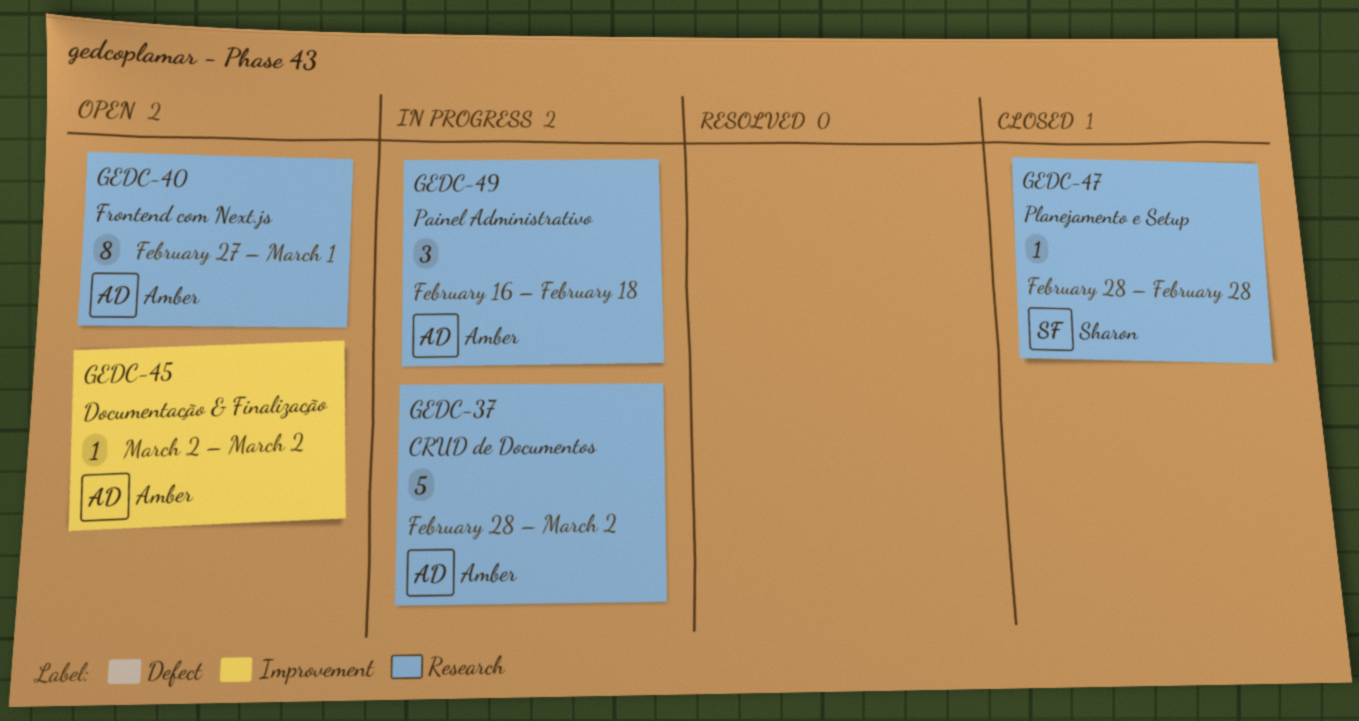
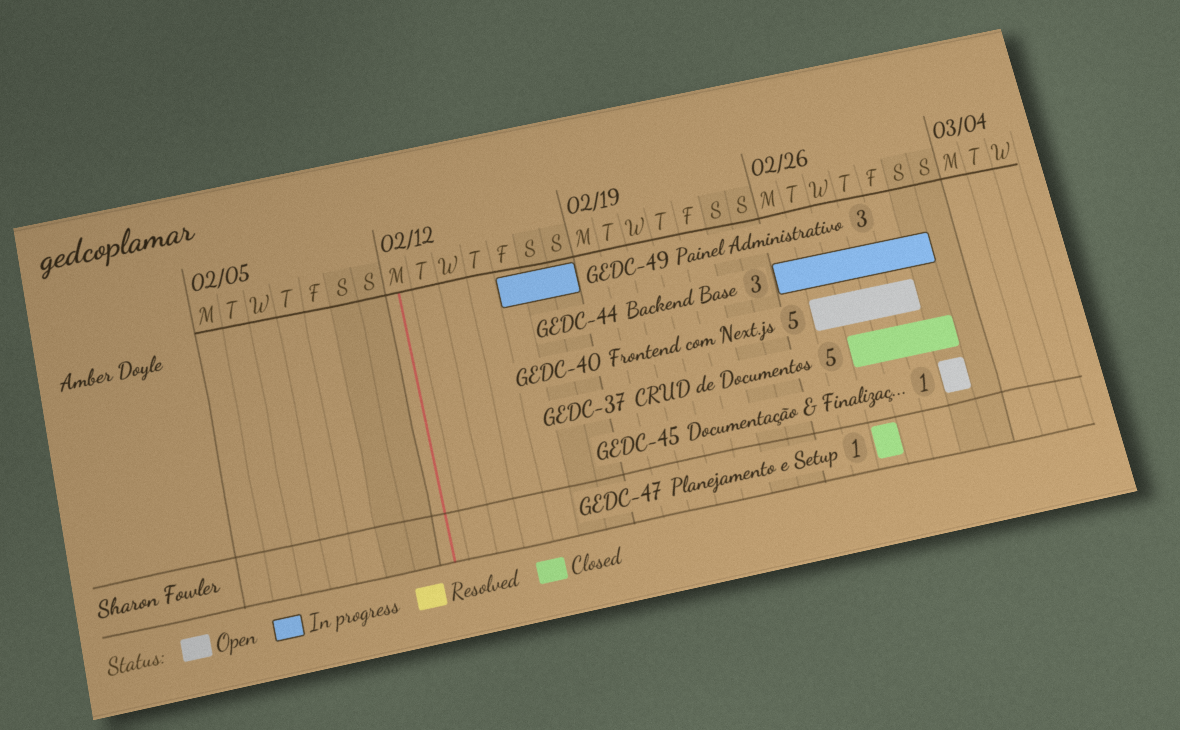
GEDC-37, status: In progress -> Closed
GEDC-40, estimate: 8 -> 5
GEDC-44: none -> present

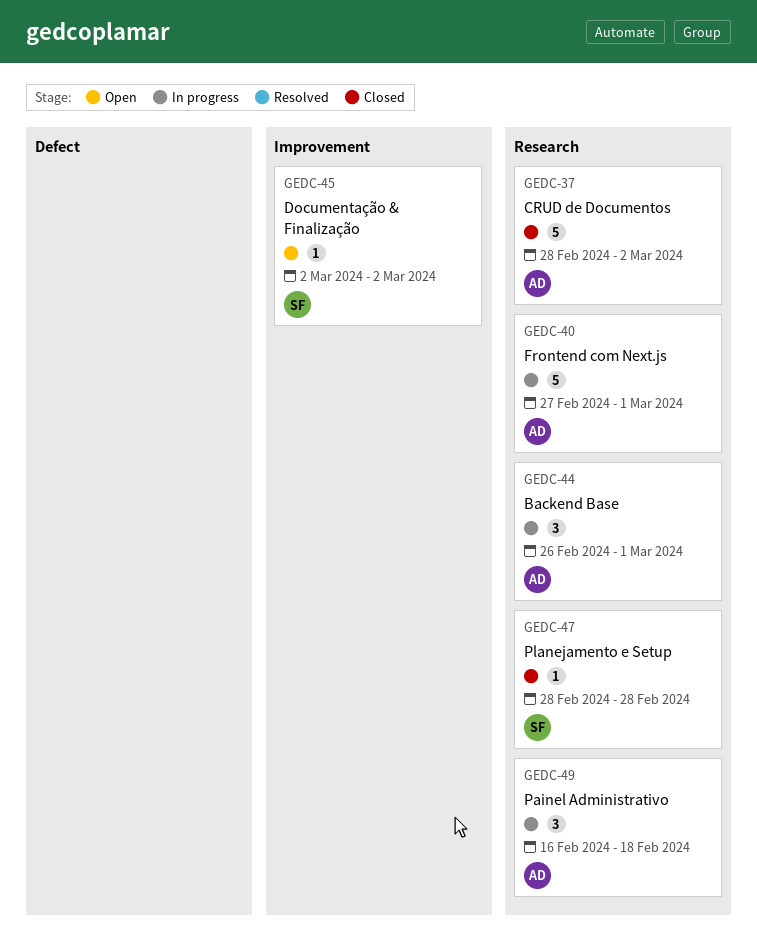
GEDC-40, status: Open -> In progress
GEDC-44, due: Mar 2 -> Mar 1
GEDC-45, owner: Amber Doyle -> Sharon Fowler

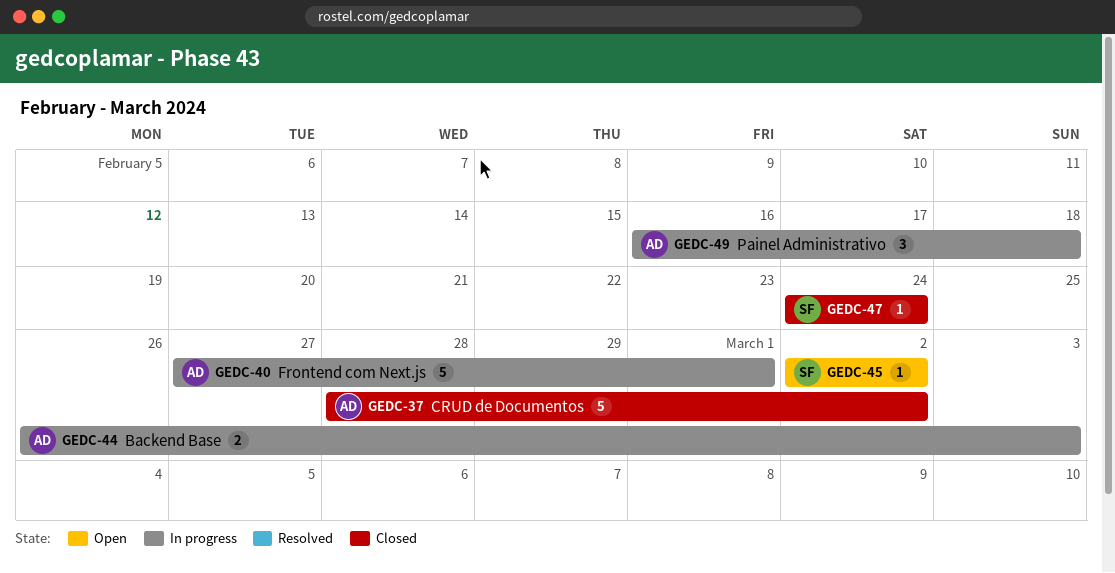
GEDC-44, estimate: 3 -> 2
GEDC-44, due: Mar 1 -> Mar 3
GEDC-47, start: Feb 28 -> Feb 24
GEDC-47, due: Feb 28 -> Feb 24

